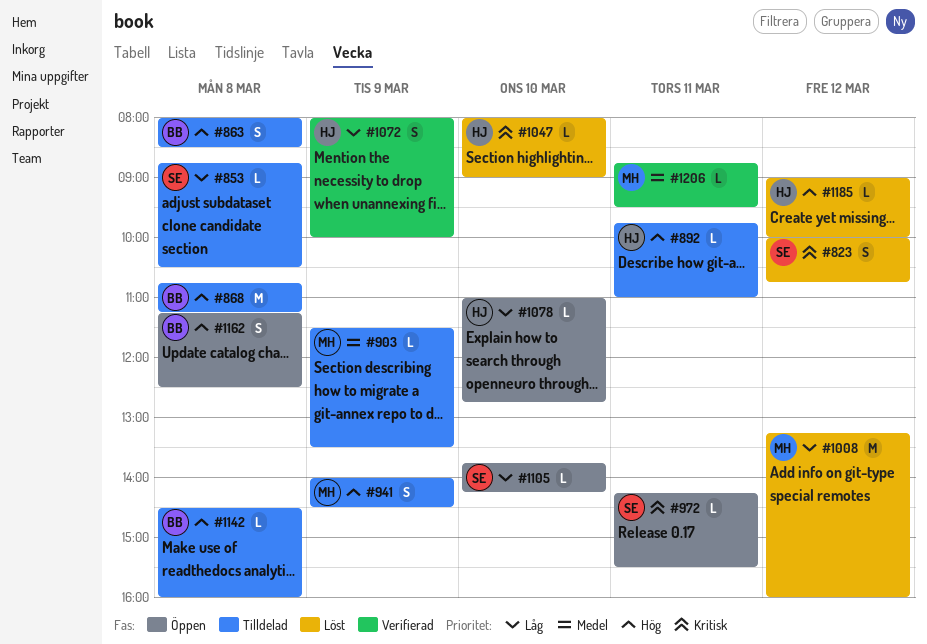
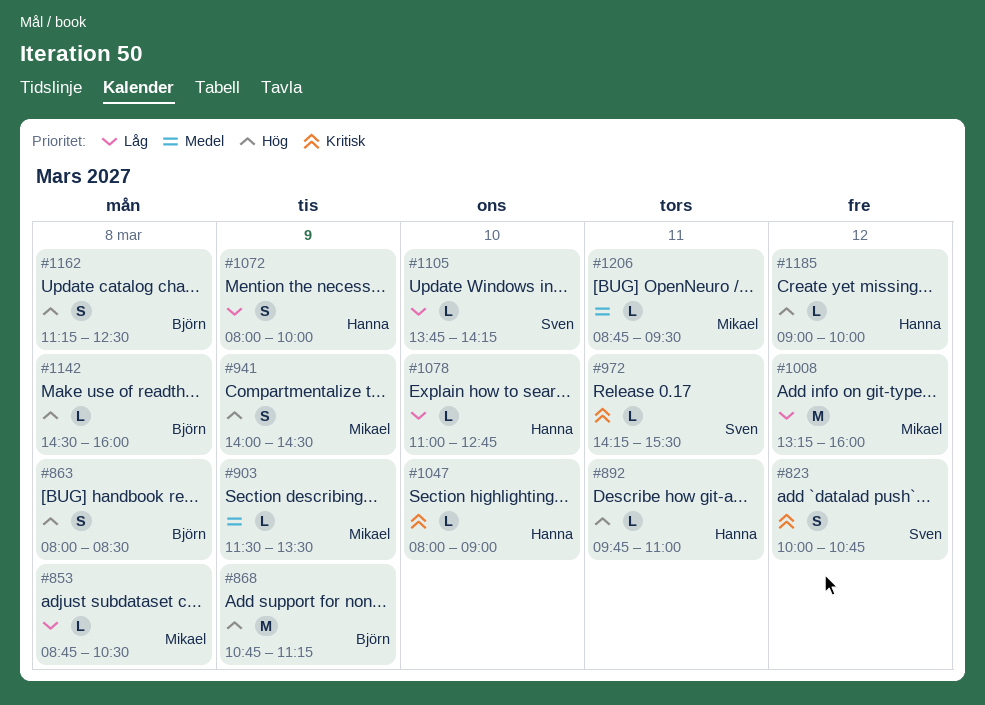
#853, owner: Sven -> Mikael
#868, day: Mar 8 -> Mar 9

